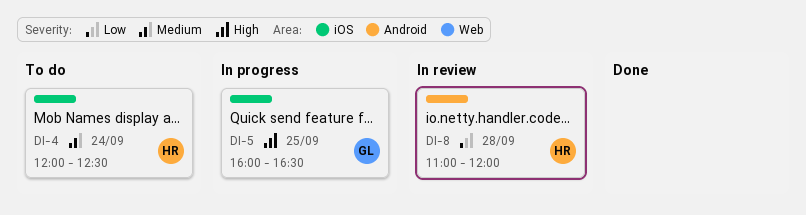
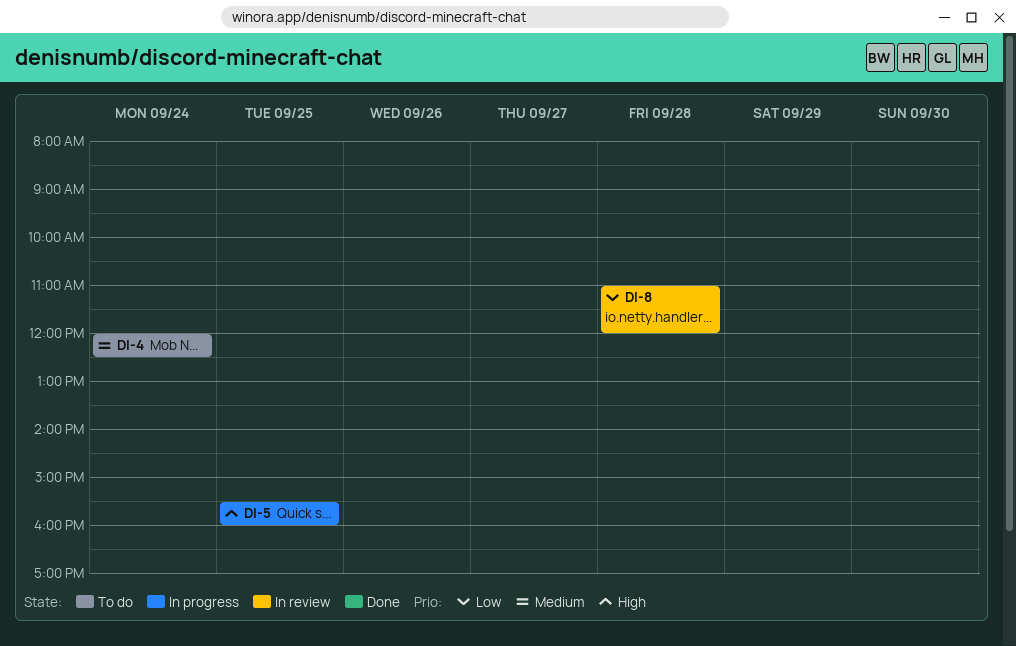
DI-5, begins: 16:00 -> 15:30
DI-5, ends: 16:30 -> 16:00

